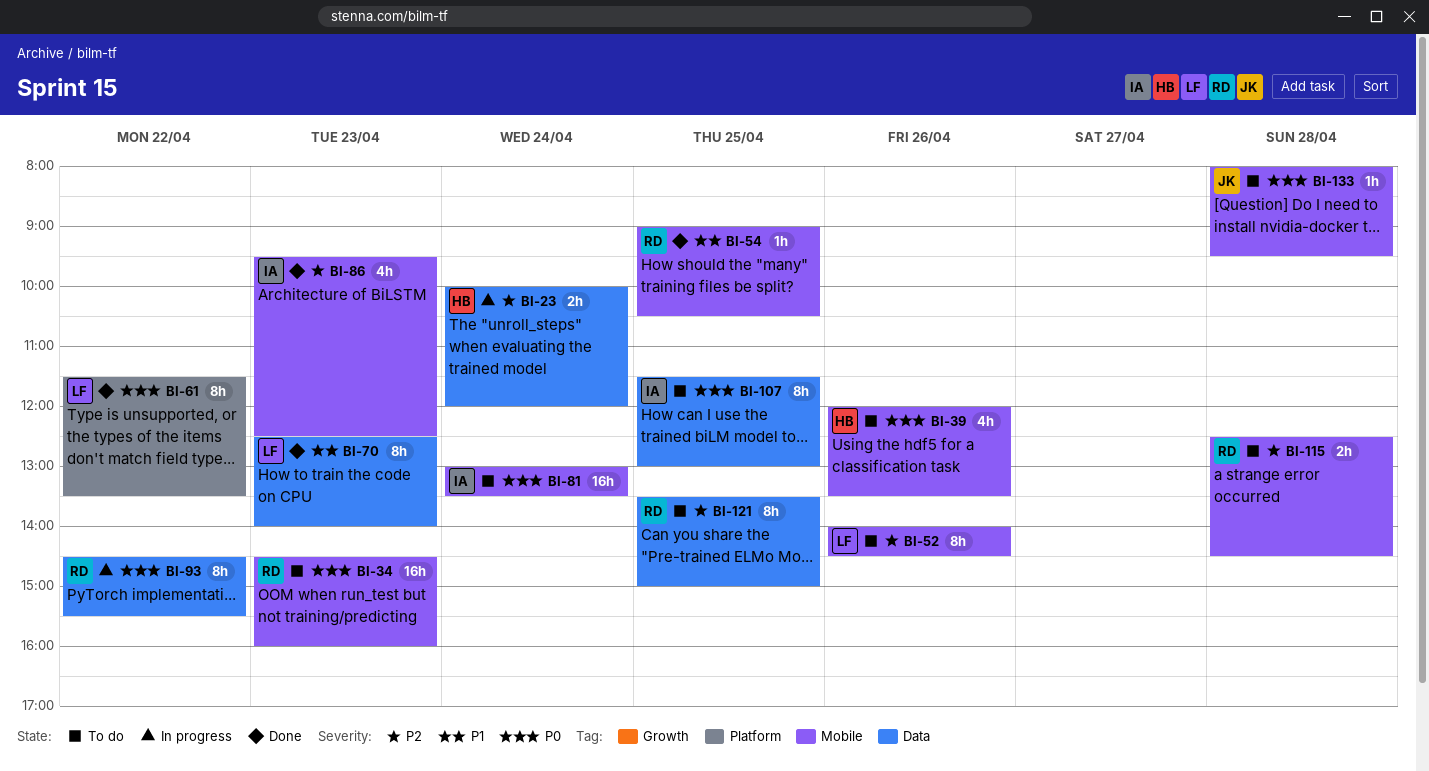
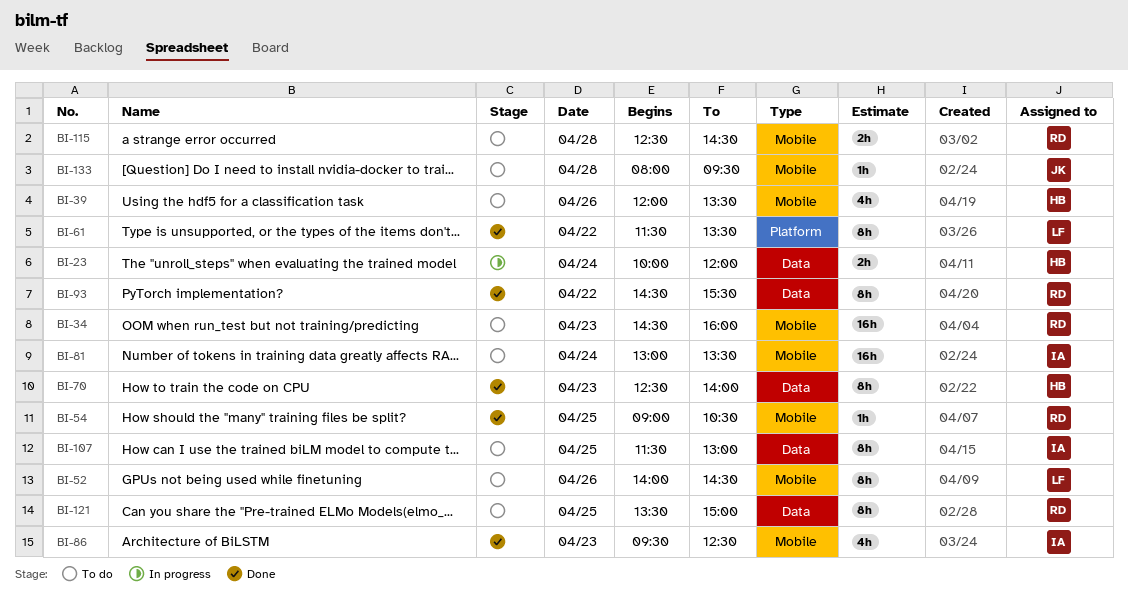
BI-70, owner: LF -> HB
BI-93, status: In progress -> Done

